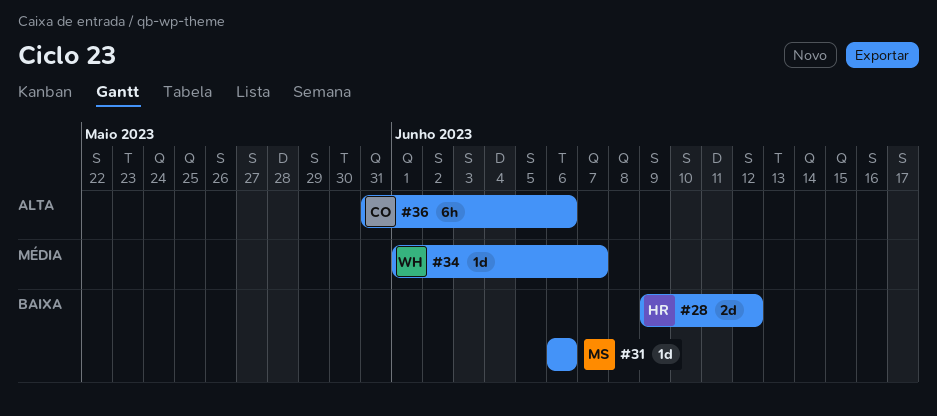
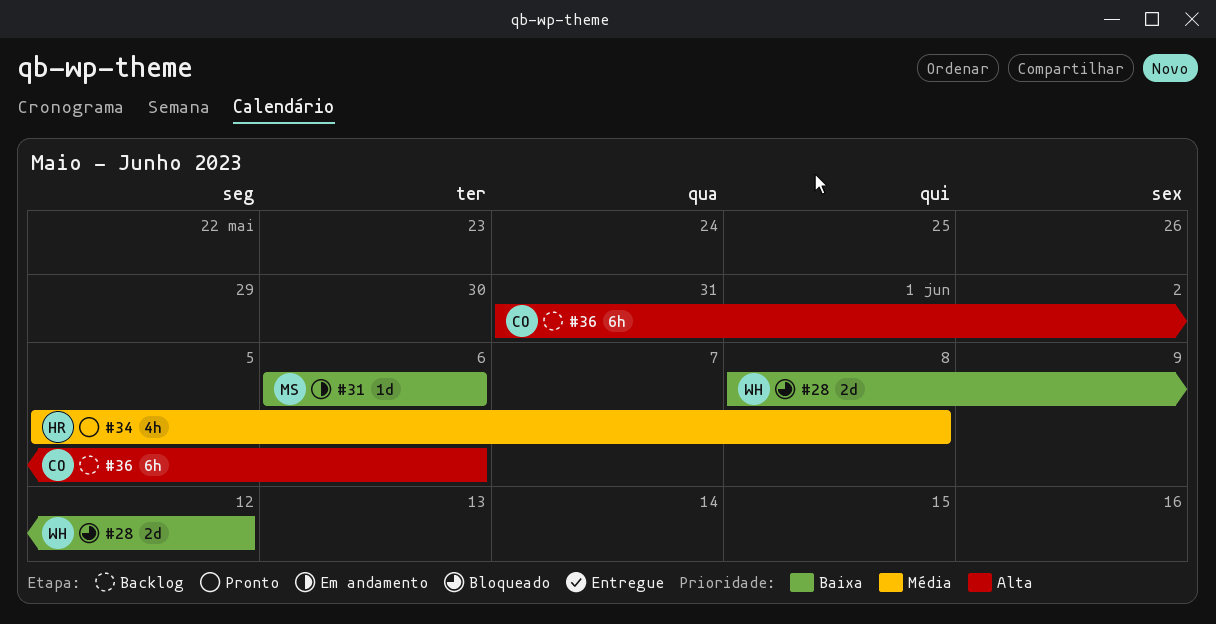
#28, owner: HR -> WH
#28, start: Jun 9 -> Jun 8
#34, owner: WH -> HR
#34, estimate: 1d -> 4h
#34, start: Jun 1 -> Jun 5
#34, due: Jun 7 -> Jun 8

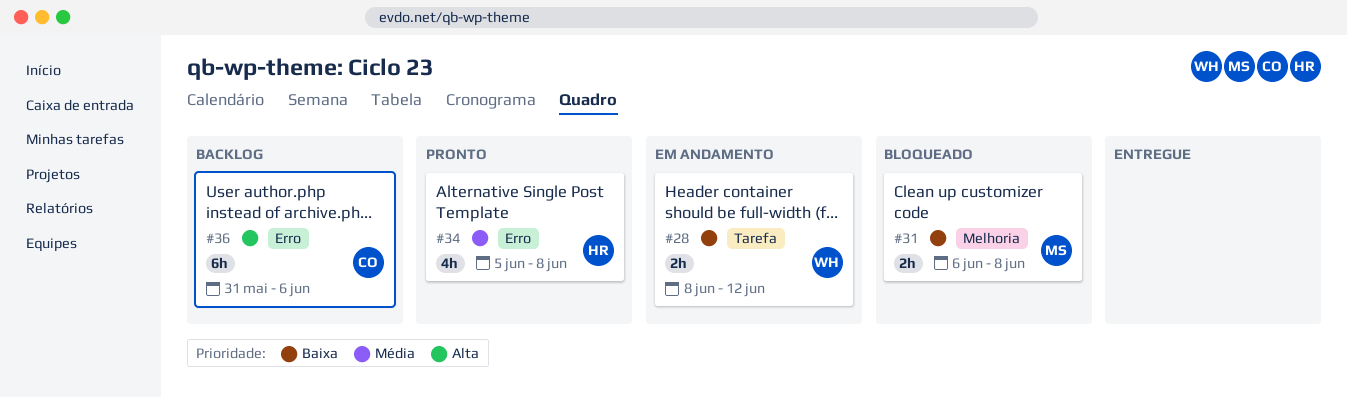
#28, status: Bloqueado -> Em andamento
#28, estimate: 2d -> 2h
#31, status: Em andamento -> Bloqueado
#31, estimate: 1d -> 2h
#31, due: Jun 6 -> Jun 8

